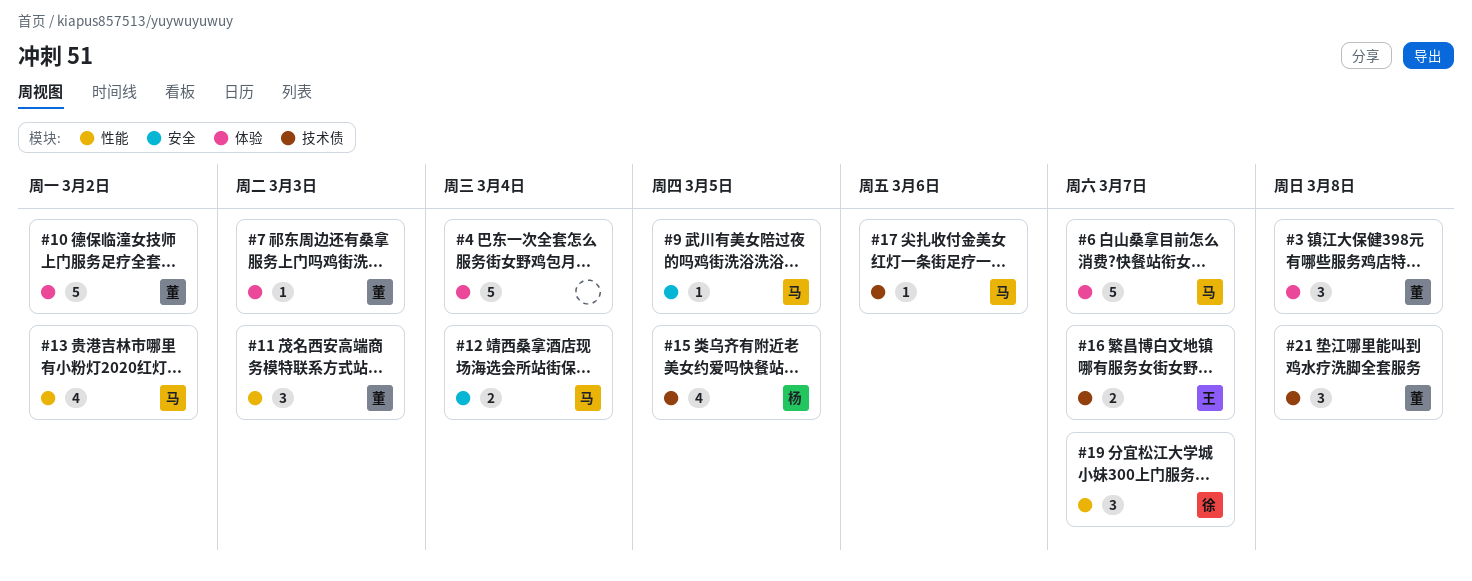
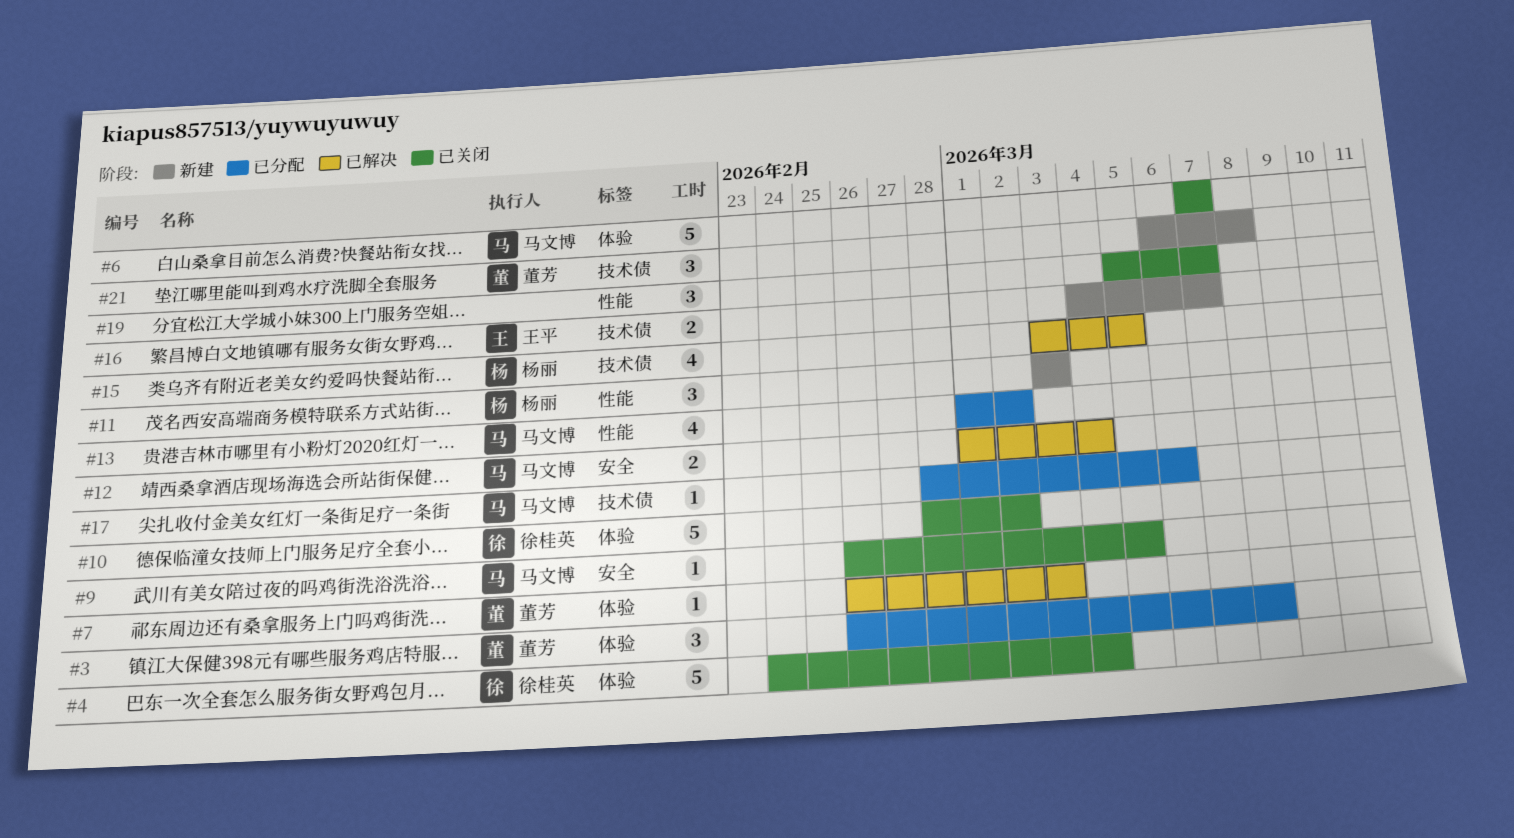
#4, owner: none -> 徐桂英
#10, owner: 董芳 -> 徐桂英
#11, owner: 董芳 -> 杨丽
#19, owner: 徐桂英 -> none

